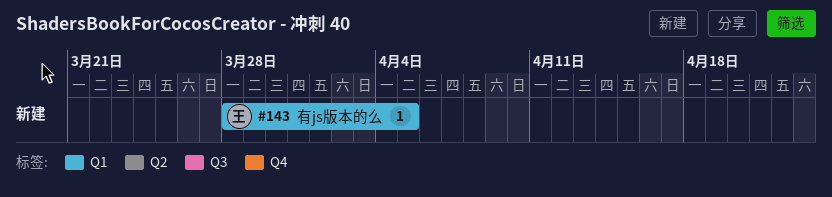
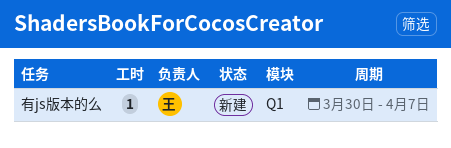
有js版本的么, start: Mar 28 -> Mar 30
有js版本的么, due: Apr 5 -> Apr 7

